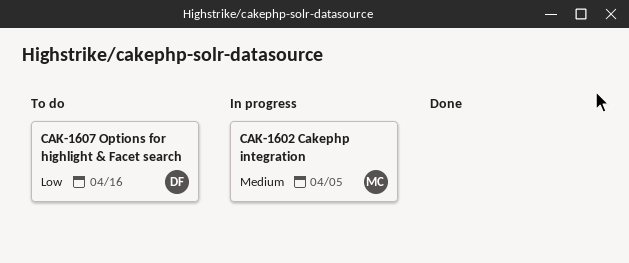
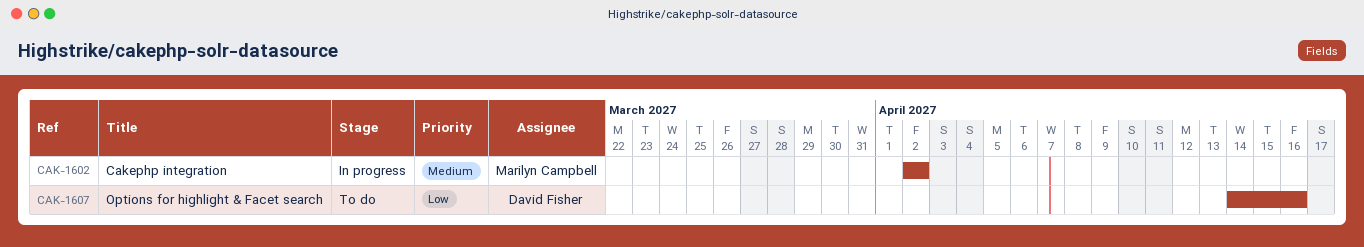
CAK-1602, due: Apr 5 -> Apr 2

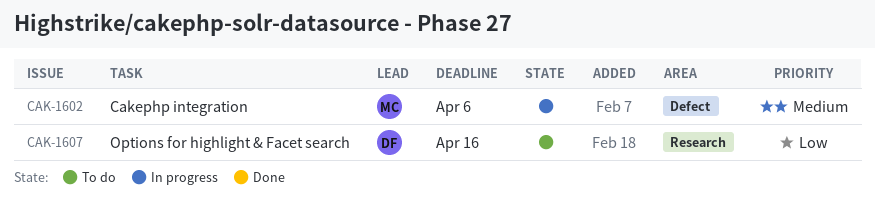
CAK-1602, due: Apr 2 -> Apr 6

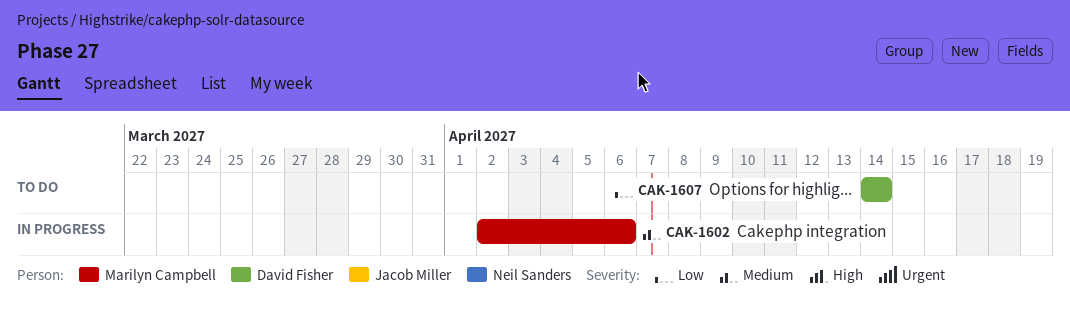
CAK-1607, due: Apr 16 -> Apr 14

